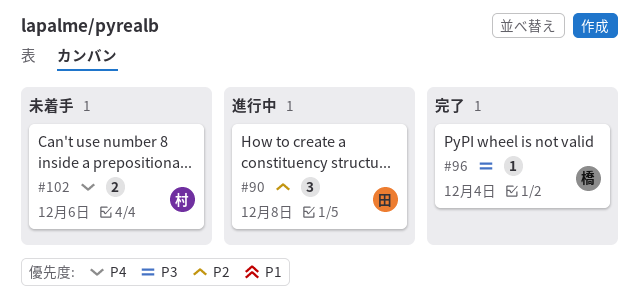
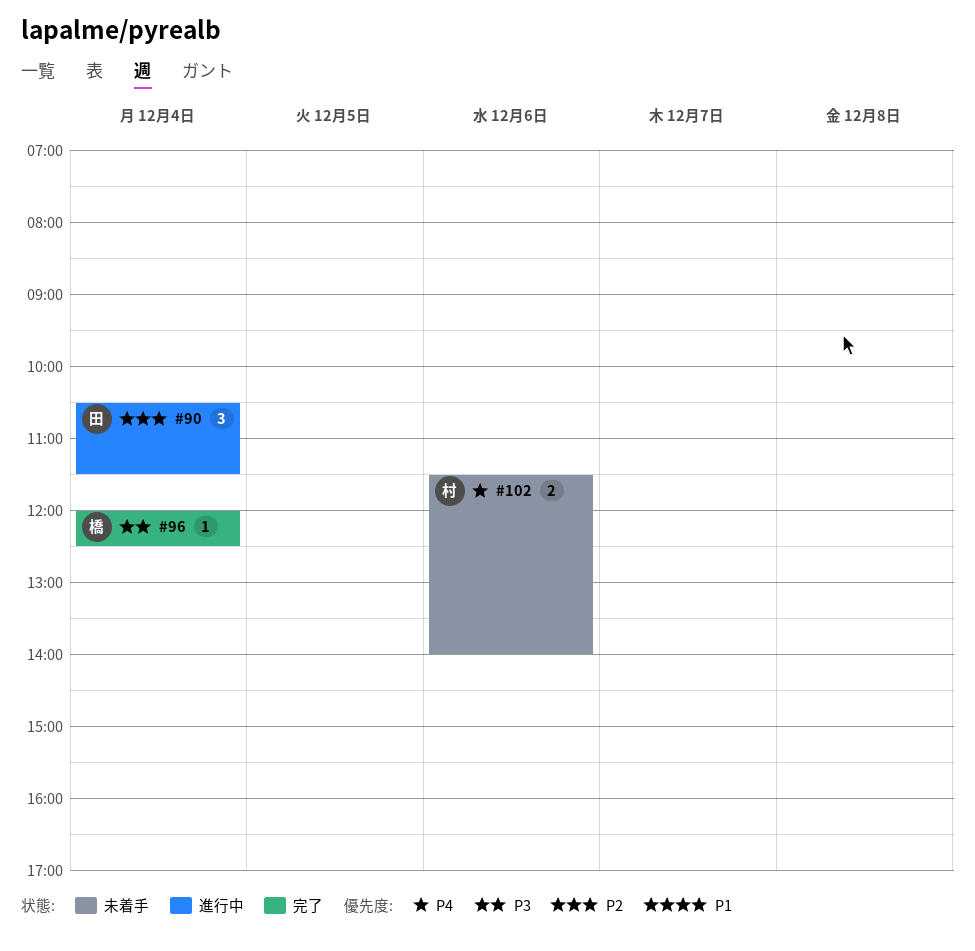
#90, day: Dec 8 -> Dec 4

